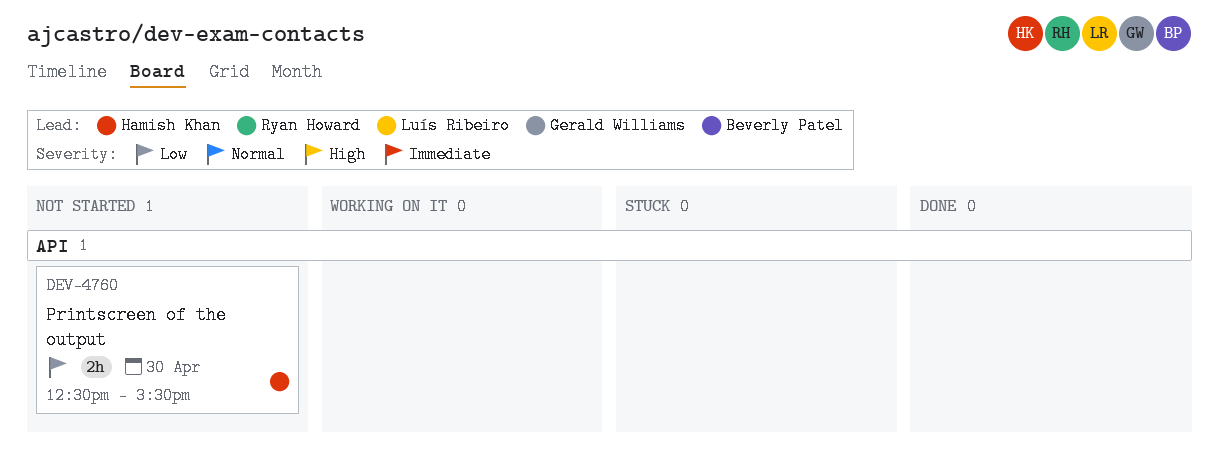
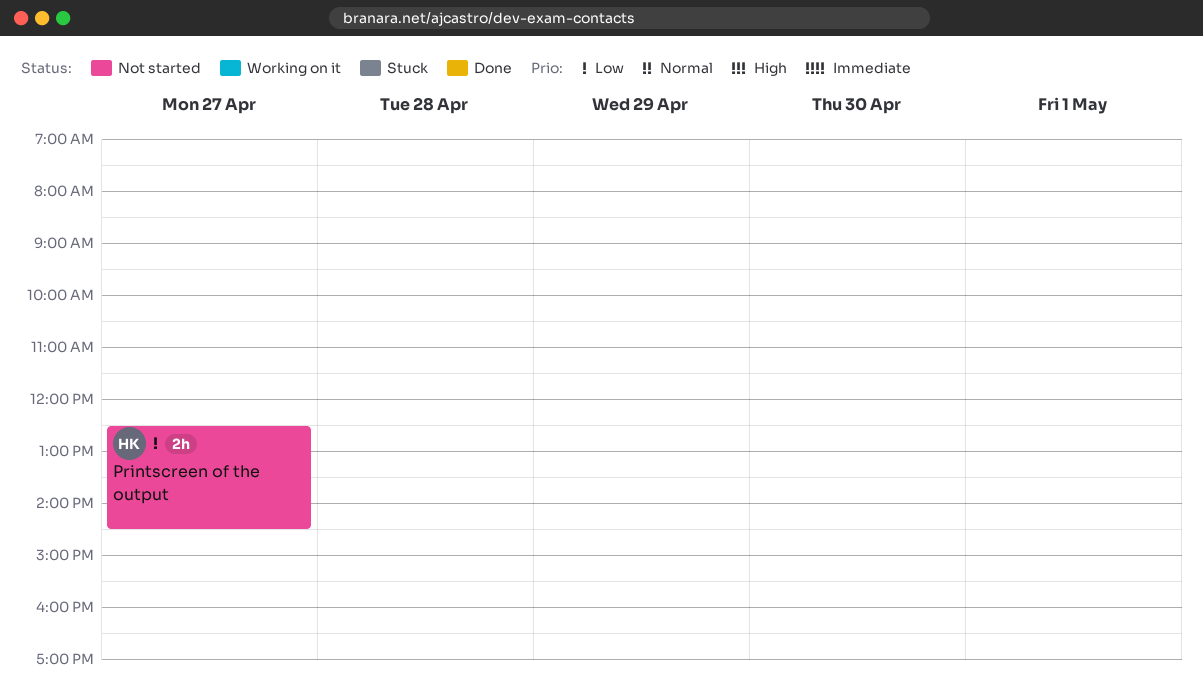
Printscreen of the output, day: Apr 30 -> Apr 27
Printscreen of the output, ends: 15:30 -> 14:30

